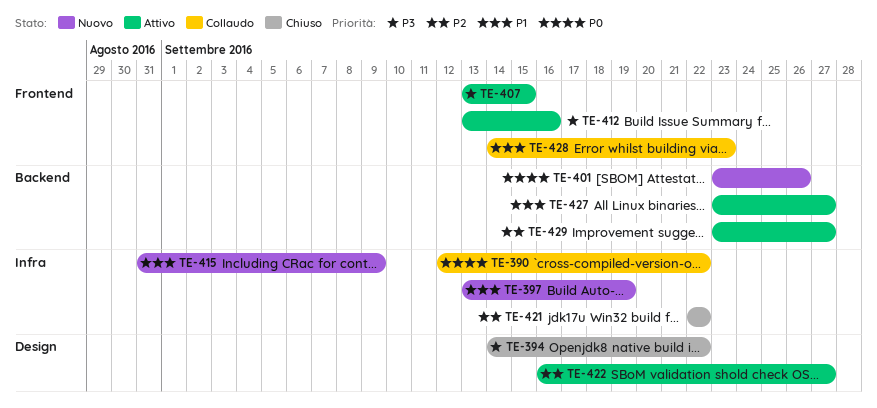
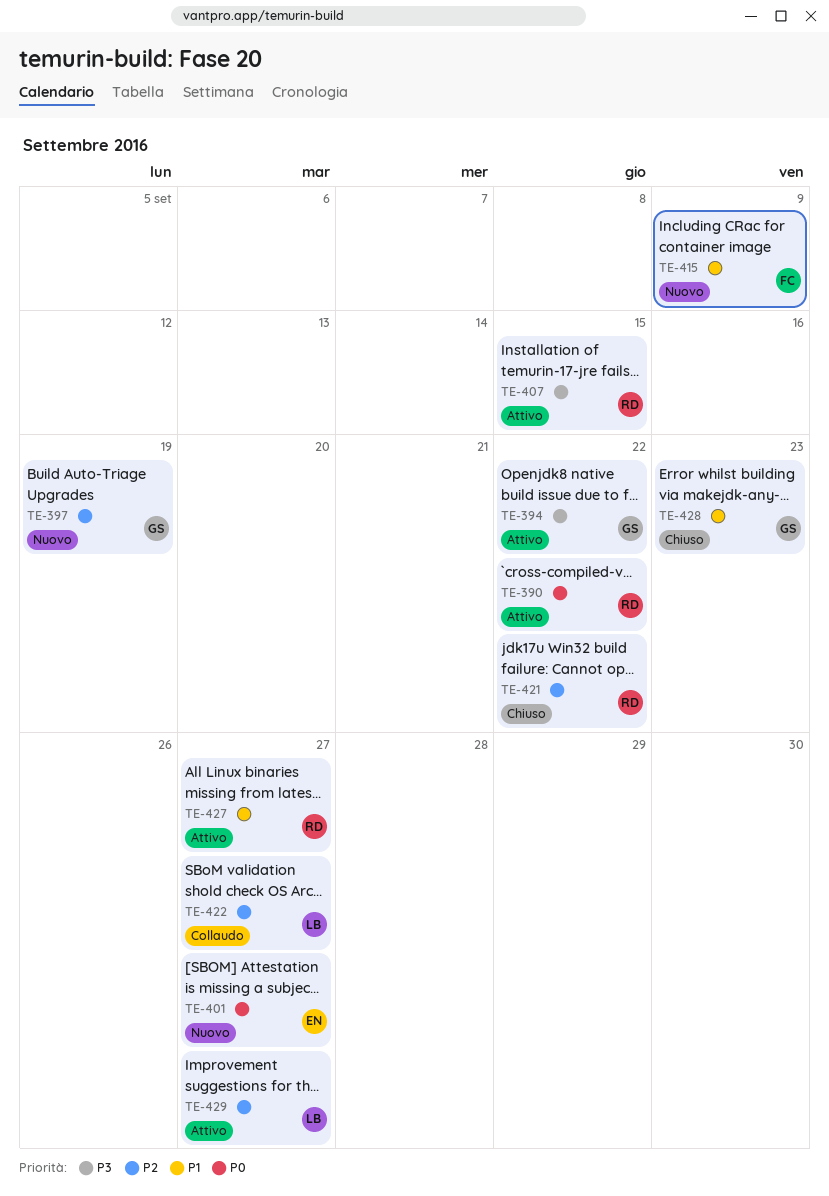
TE-390, status: Collaudo -> Attivo
TE-394, status: Chiuso -> Attivo
TE-397, priority: P1 -> P2
TE-401, due: Sep 26 -> Sep 27
TE-412: present -> none
TE-422, status: Attivo -> Collaudo
TE-428, status: Collaudo -> Chiuso

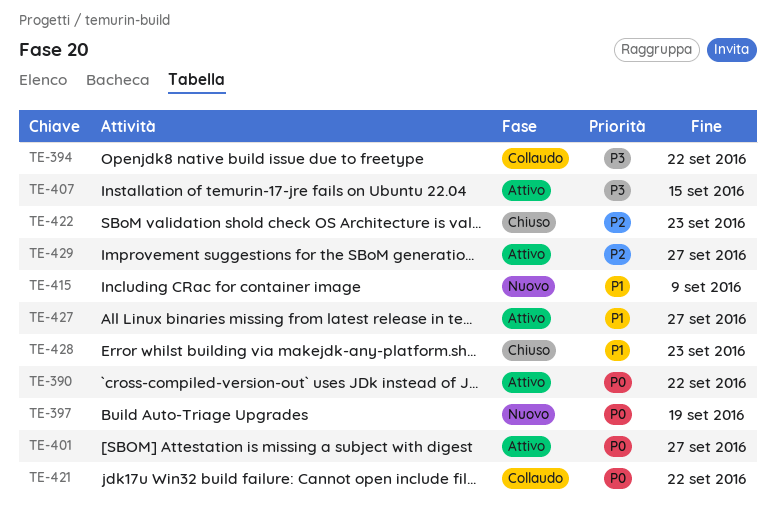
TE-394, status: Attivo -> Collaudo
TE-397, priority: P2 -> P0
TE-401, status: Nuovo -> Attivo
TE-421, status: Chiuso -> Collaudo
TE-421, priority: P2 -> P0
TE-422, status: Collaudo -> Chiuso
TE-422, due: Sep 27 -> Sep 23

